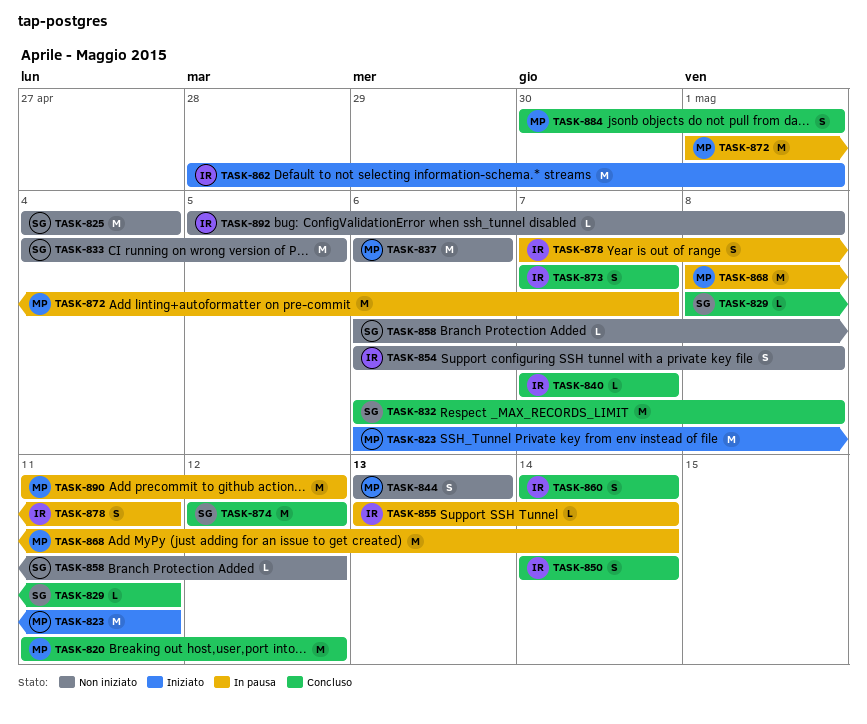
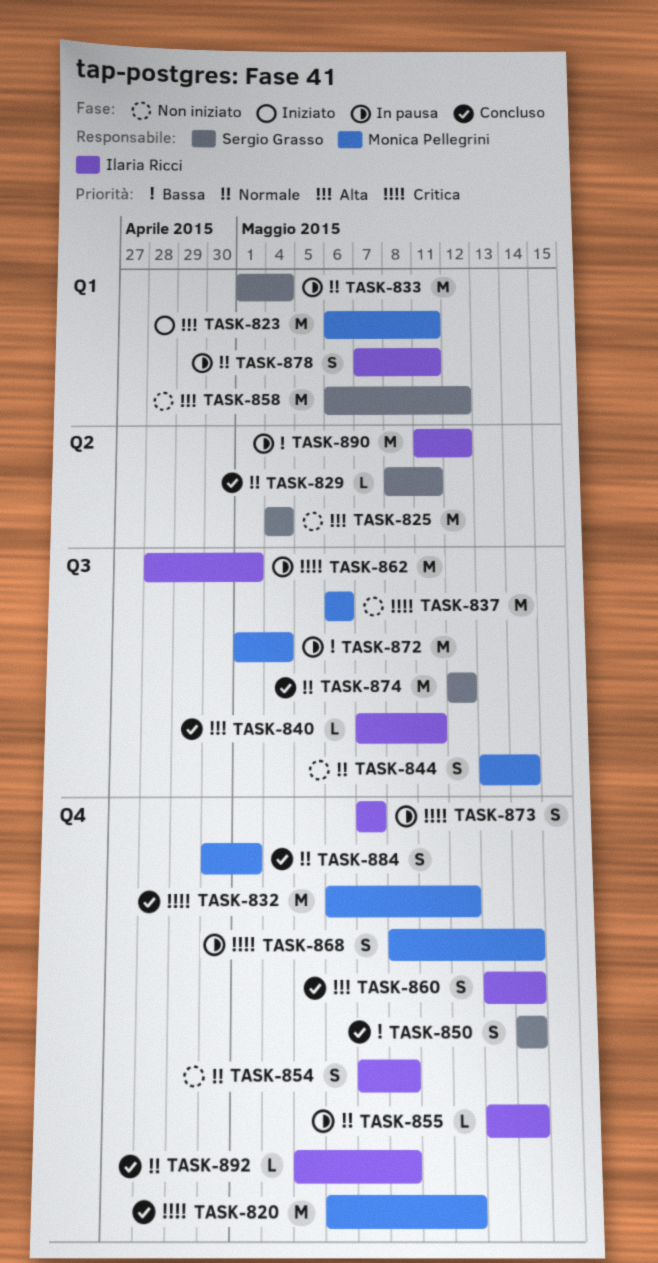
TASK-820, start: May 11 -> May 6
TASK-832, owner: Sergio Grasso -> Monica Pellegrini
TASK-832, due: May 8 -> May 12
TASK-833, status: Non iniziato -> In pausa
TASK-833, start: May 4 -> May 1
TASK-833, due: May 5 -> May 4
TASK-840, due: May 7 -> May 11
TASK-844, due: May 13 -> May 14
TASK-850, owner: Ilaria Ricci -> Sergio Grasso
TASK-854, start: May 6 -> May 7
TASK-858, estimate: L -> M
TASK-860, start: May 14 -> May 13
TASK-862, status: Iniziato -> In pausa
TASK-868, estimate: M -> S
TASK-872, due: May 7 -> May 4
TASK-873, status: Concluso -> In pausa
TASK-890, owner: Monica Pellegrini -> Ilaria Ricci
TASK-892, status: Non iniziato -> Concluso

